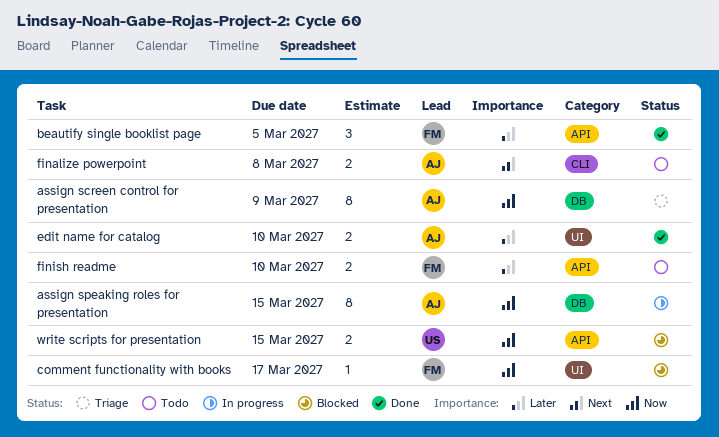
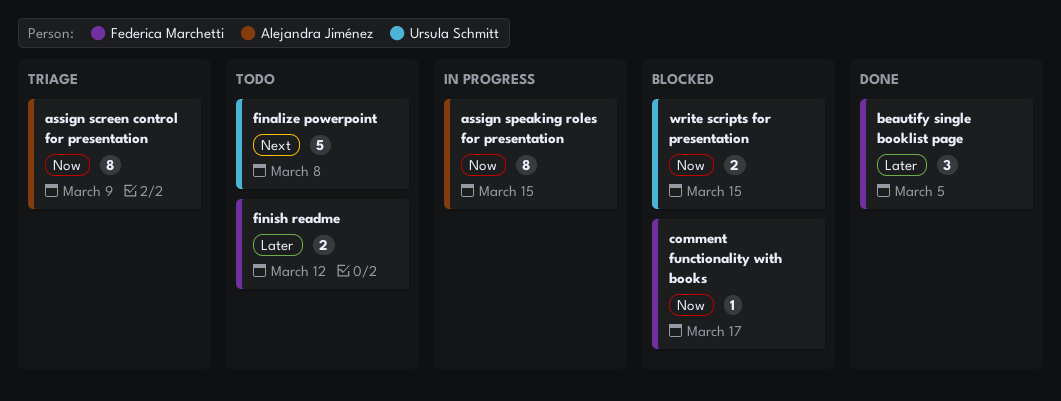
edit name for catalog: present -> none
finalize powerpoint, owner: Alejandra Jiménez -> Ursula Schmitt
finalize powerpoint, estimate: 2 -> 5
finish readme, due: Mar 10 -> Mar 12

